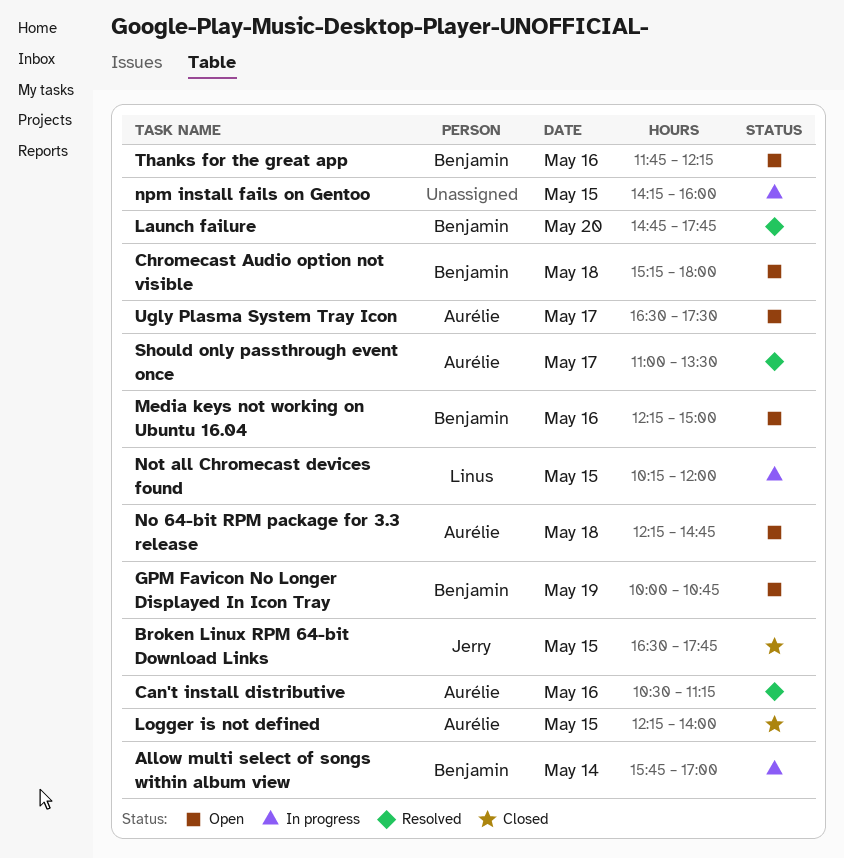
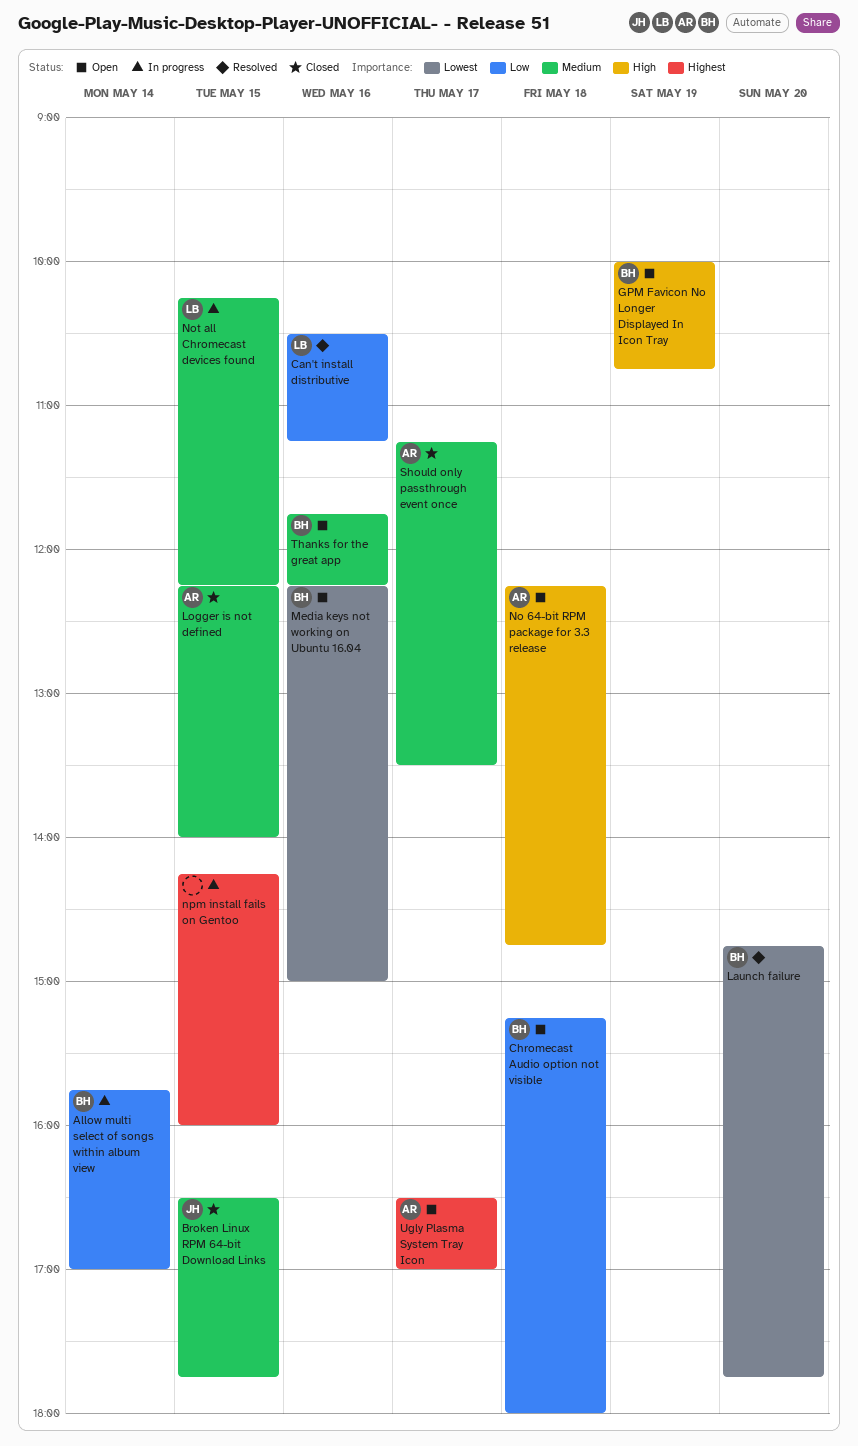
Can't install distributive, owner: Aurélie -> Linus
Not all Chromecast devices found, ends: 12:00 -> 12:15
Should only passthrough event once, status: Resolved -> Closed
Should only passthrough event once, begins: 11:00 -> 11:15
Ugly Plasma System Tray Icon, ends: 17:30 -> 17:00

